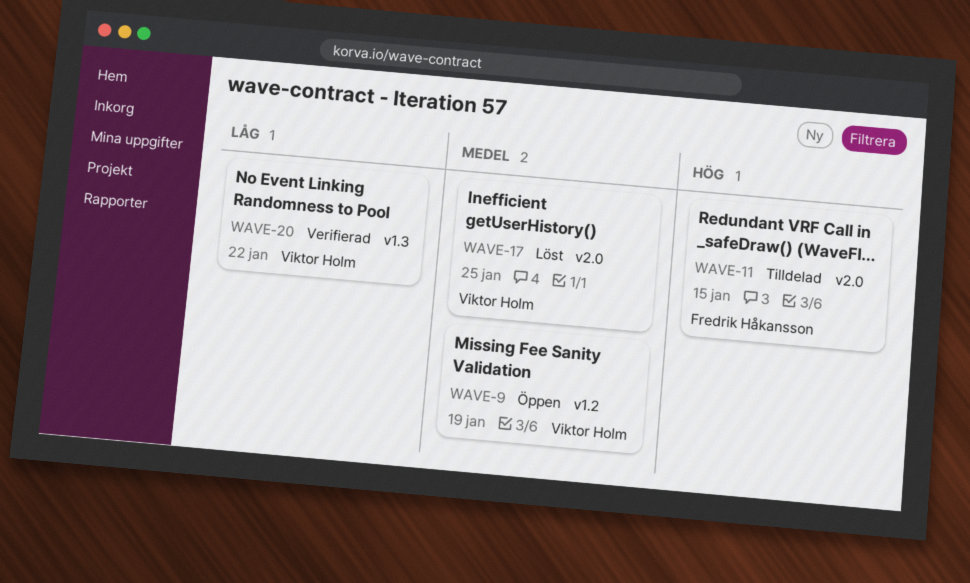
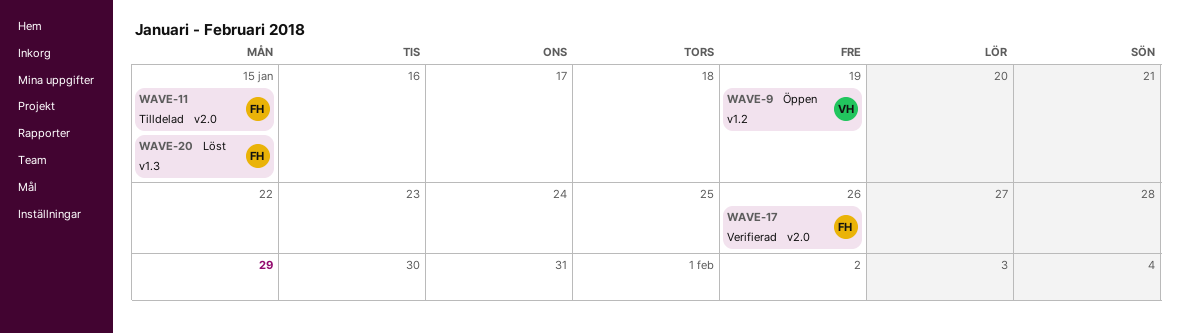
WAVE-17, status: Löst -> Verifierad
WAVE-17, owner: Viktor Holm -> Fredrik Håkansson
WAVE-17, due: Jan 25 -> Jan 26
WAVE-20, status: Verifierad -> Löst
WAVE-20, owner: Viktor Holm -> Fredrik Håkansson
WAVE-20, due: Jan 22 -> Jan 15

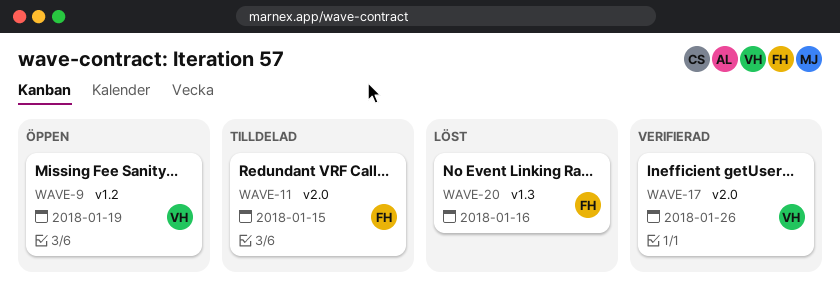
WAVE-17, owner: FH -> VH
WAVE-20, due: Jan 15 -> Jan 16

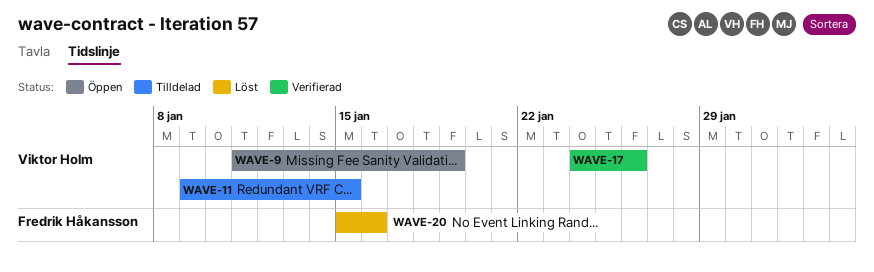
WAVE-11, owner: Fredrik Håkansson -> Viktor Holm

